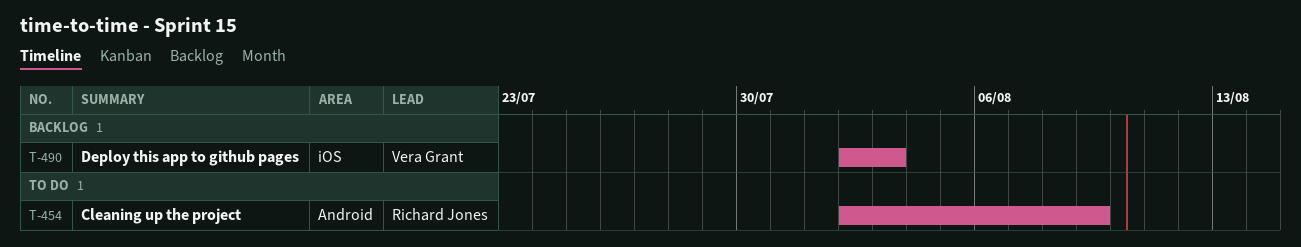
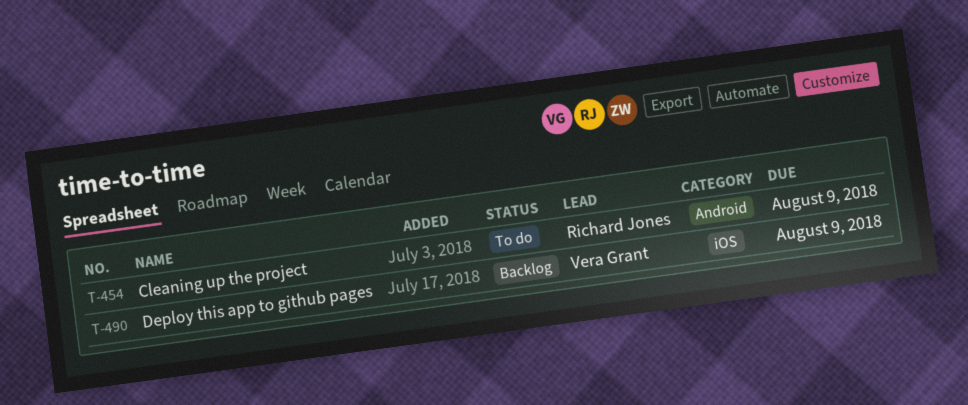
T-490, due: Aug 3 -> Aug 9

